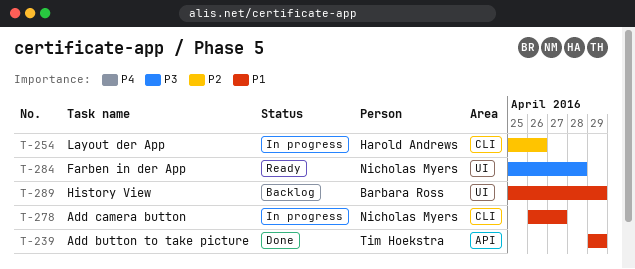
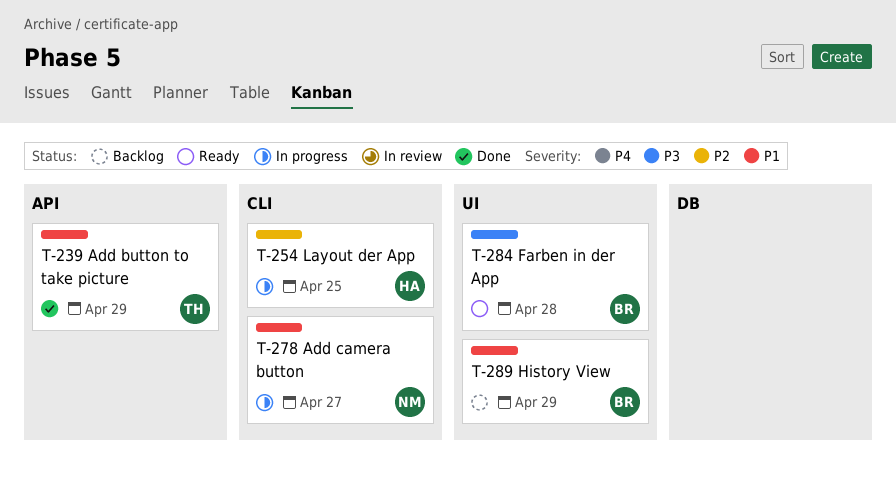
T-254, due: Apr 26 -> Apr 25
T-284, owner: Nicholas Myers -> Barbara Ross

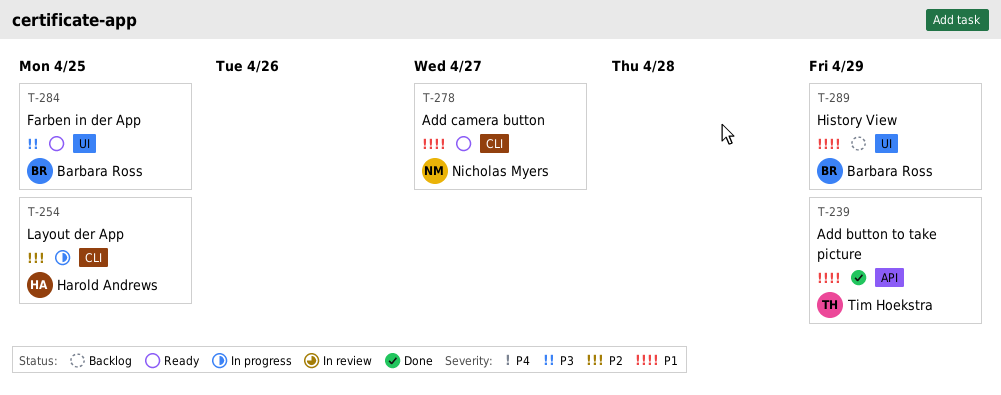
T-278, status: In progress -> Ready
T-284, due: Apr 28 -> Apr 25

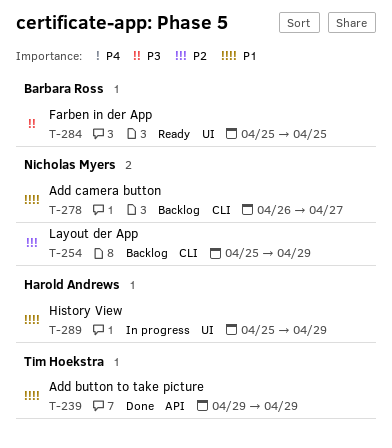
T-254, status: In progress -> Backlog
T-254, owner: Harold Andrews -> Nicholas Myers
T-254, due: Apr 25 -> Apr 29
T-278, status: Ready -> Backlog
T-289, status: Backlog -> In progress
T-289, owner: Barbara Ross -> Harold Andrews

